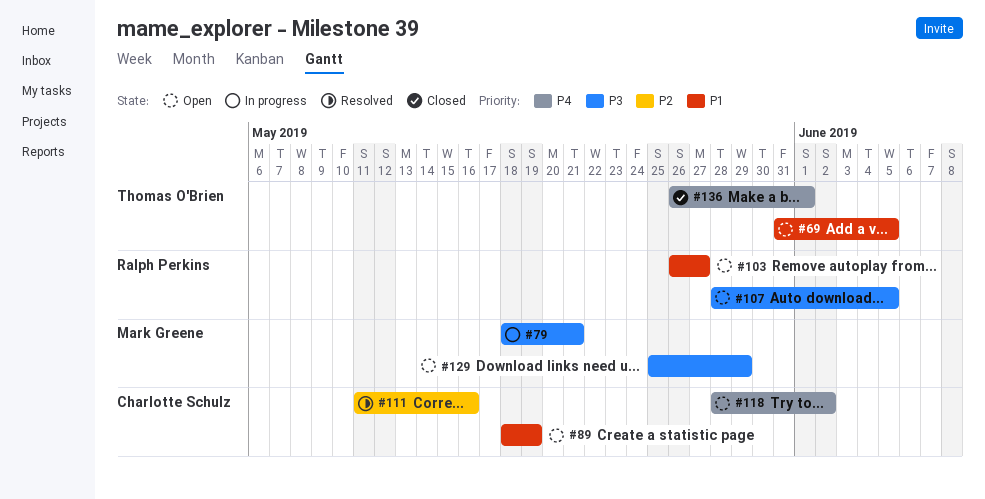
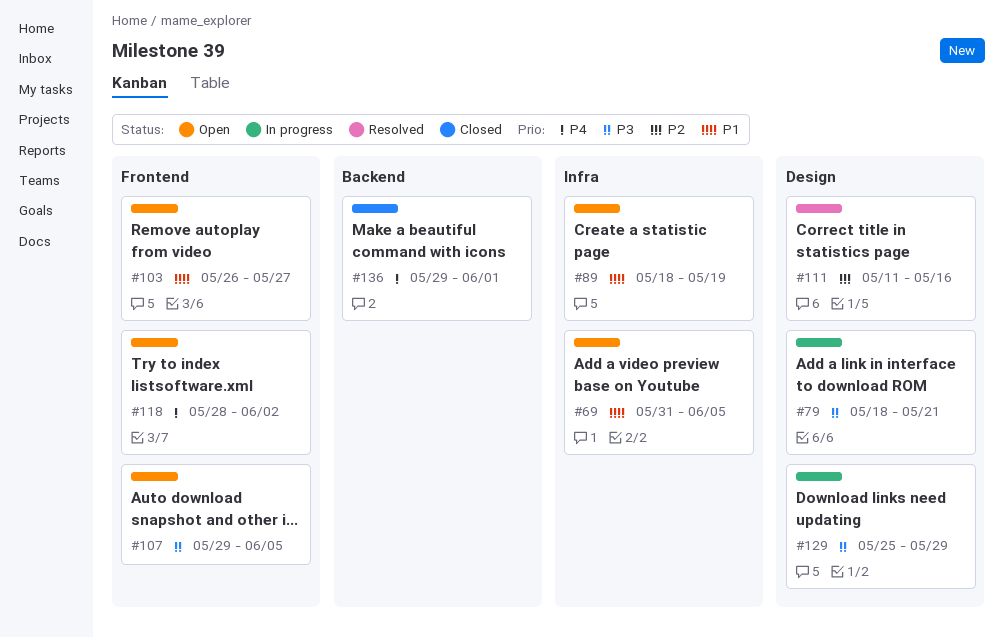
#107, start: May 28 -> May 29
#129, status: Open -> In progress
#136, start: May 26 -> May 29

